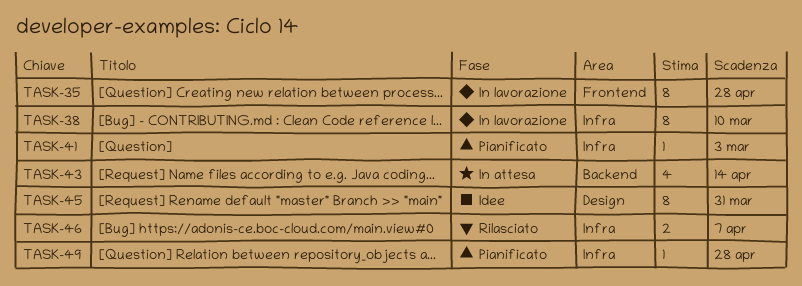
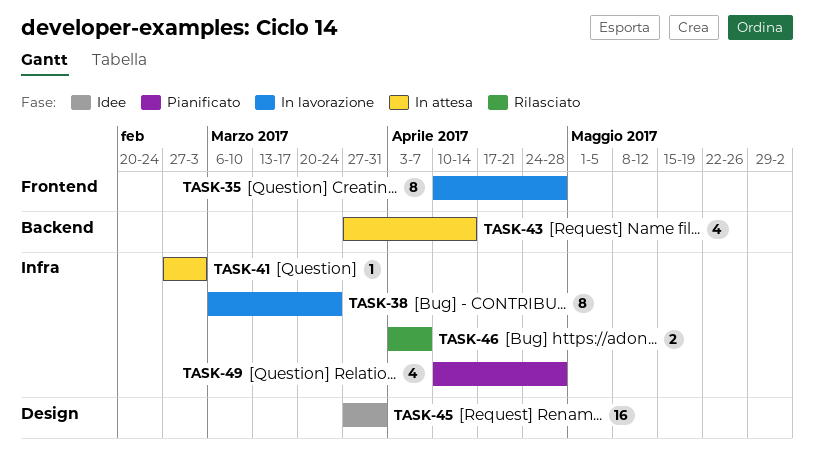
TASK-38, due: Mar 10 -> Mar 24
TASK-41, status: Pianificato -> In attesa
TASK-45, estimate: 8 -> 16
TASK-49, estimate: 1 -> 4

